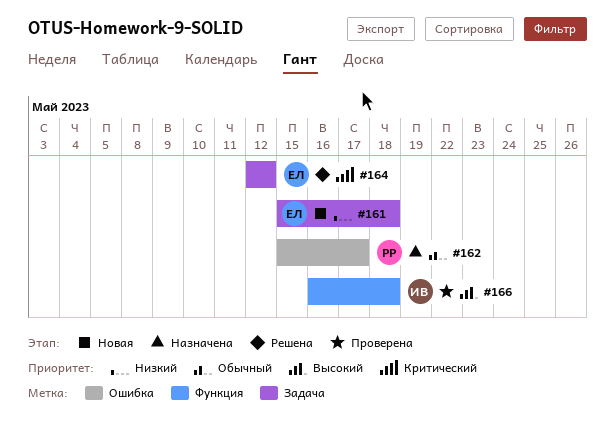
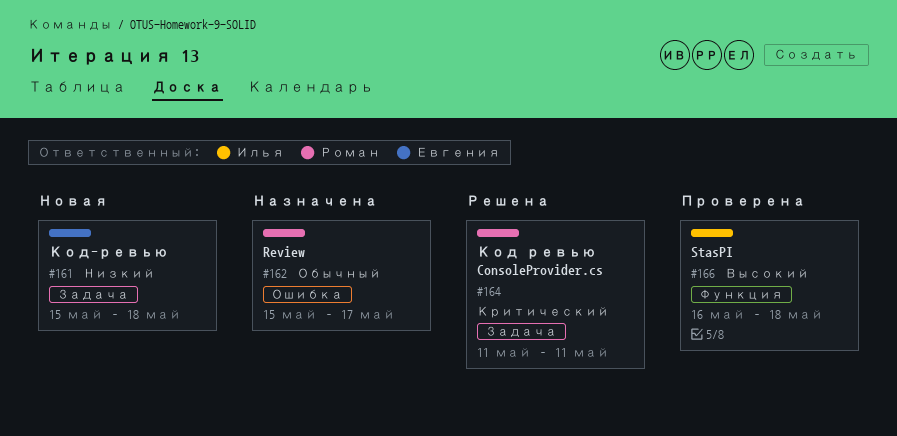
#164, owner: Евгения -> Роман
#164, start: May 12 -> May 11
#164, due: May 12 -> May 11

